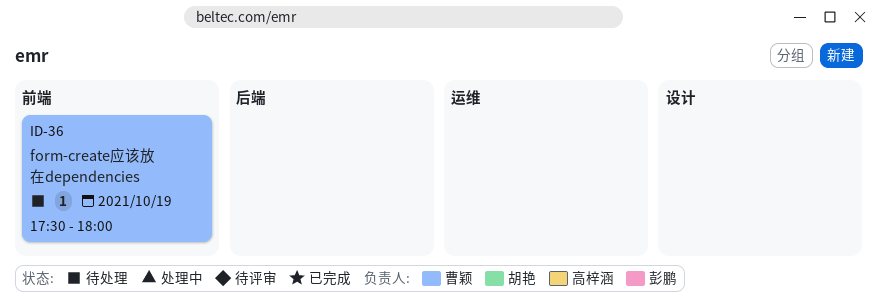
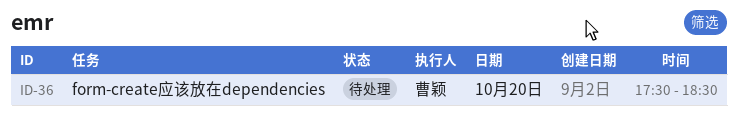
ID-36, day: Oct 19 -> Oct 20
ID-36, ends: 18:00 -> 18:30

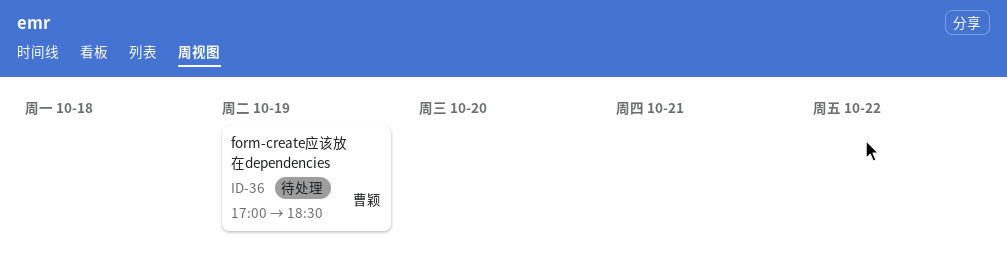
ID-36, day: Oct 20 -> Oct 19
ID-36, begins: 17:30 -> 17:00

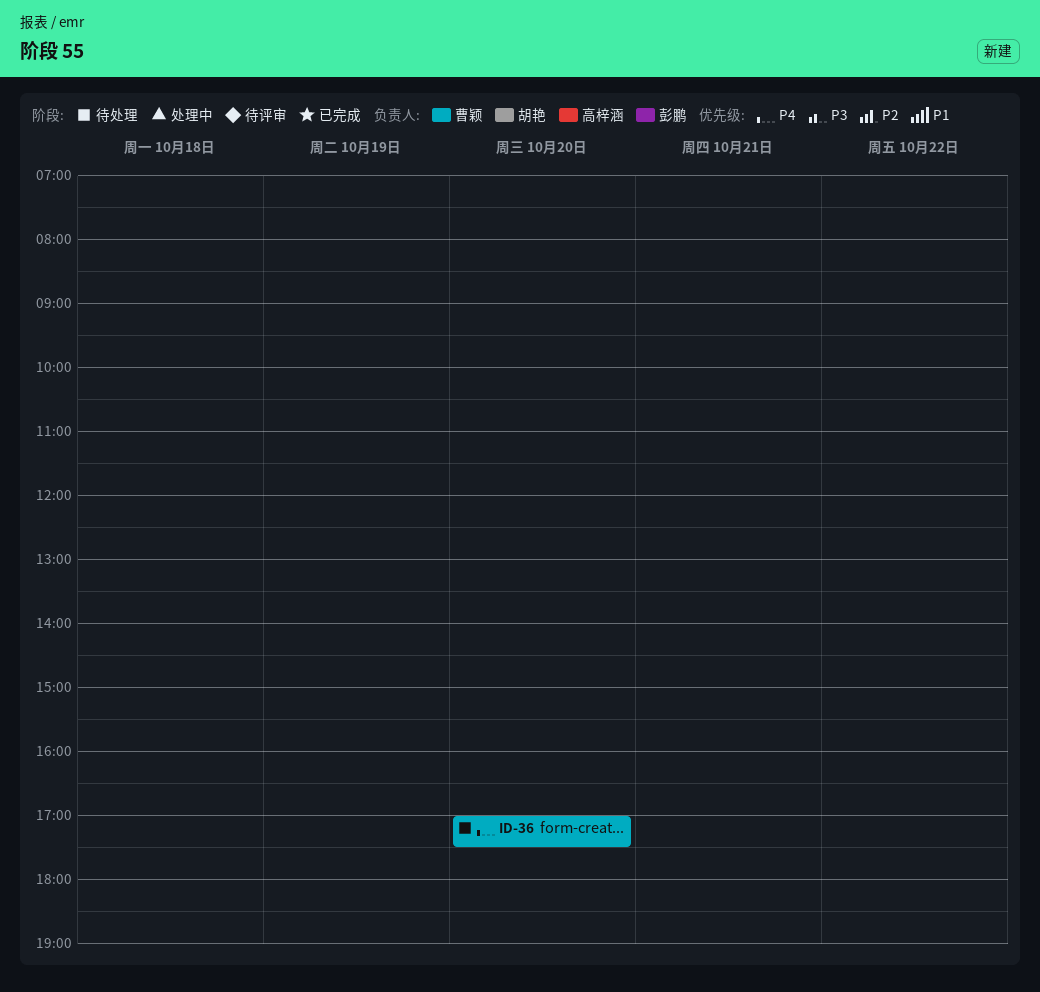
ID-36, day: Oct 19 -> Oct 20
ID-36, ends: 18:30 -> 17:30

